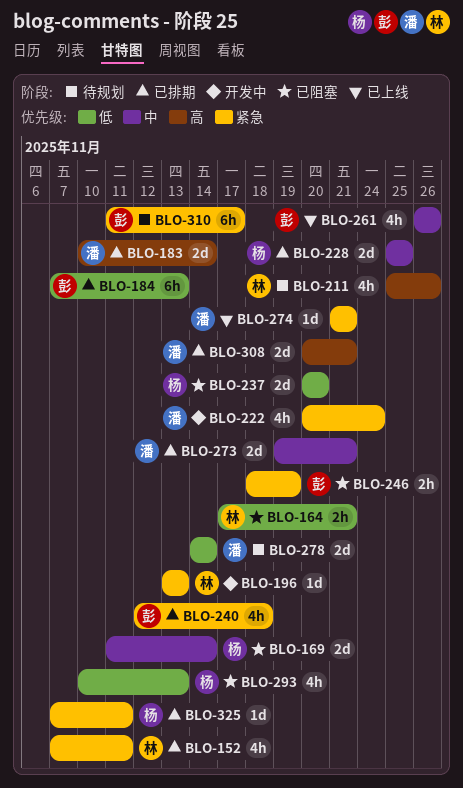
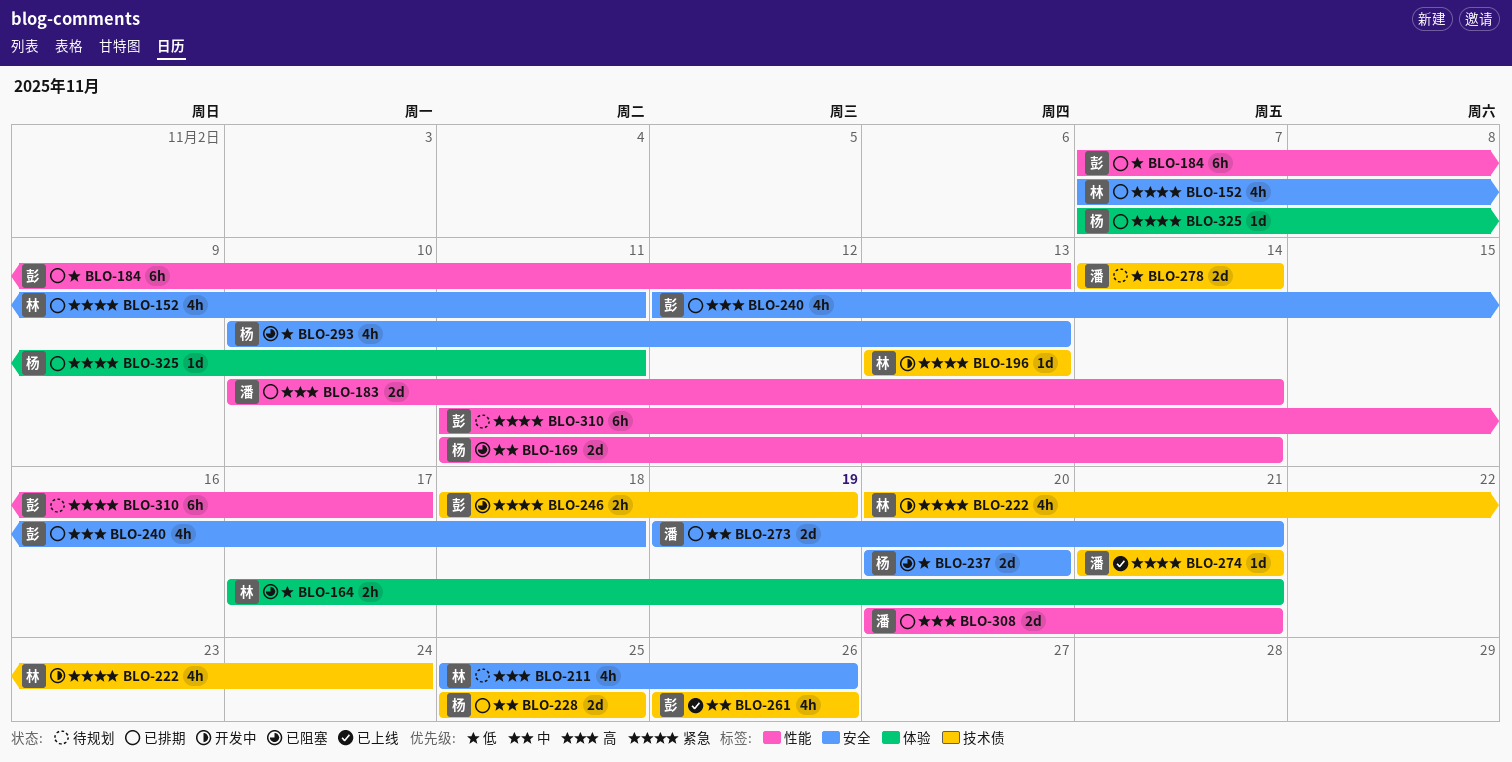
BLO-222, owner: 潘 -> 林
BLO-240, priority: 紧急 -> 高

